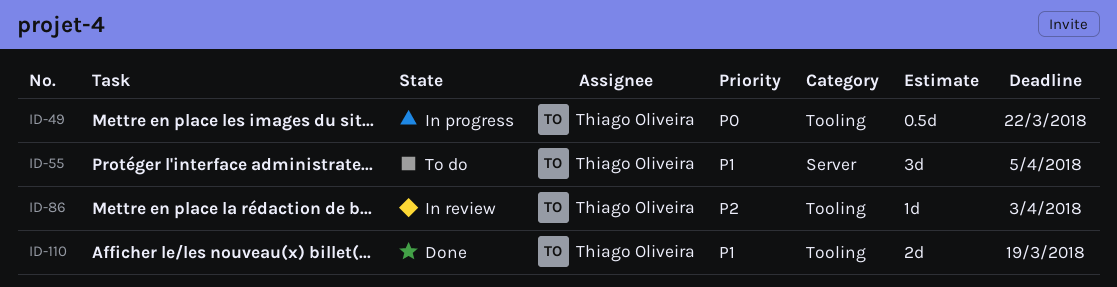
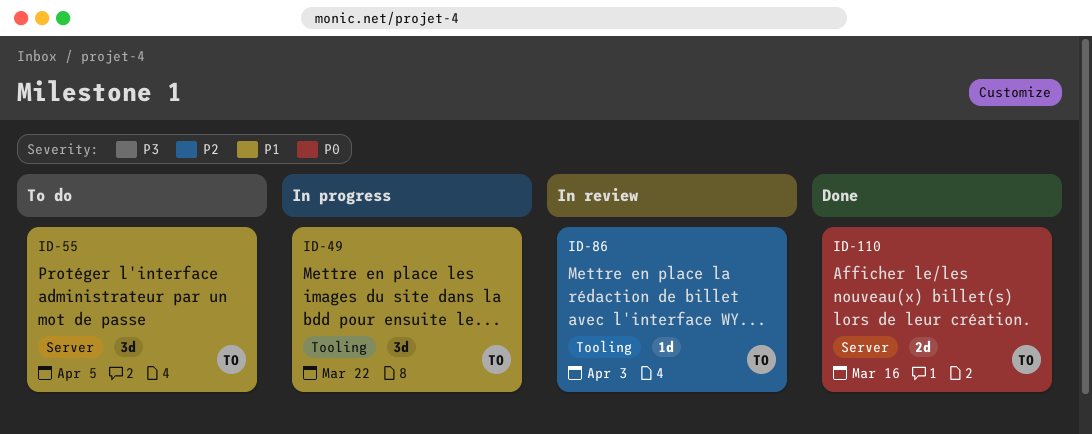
ID-49, priority: P0 -> P1
ID-49, estimate: 0.5d -> 3d
ID-110, priority: P1 -> P0
ID-110, label: Tooling -> Server
ID-110, due: Mar 19 -> Mar 16

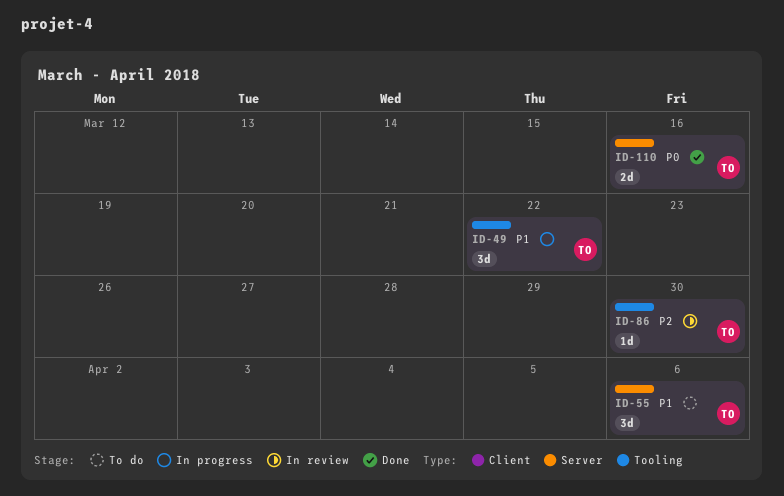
ID-55, due: Apr 5 -> Apr 6
ID-86, due: Apr 3 -> Mar 30

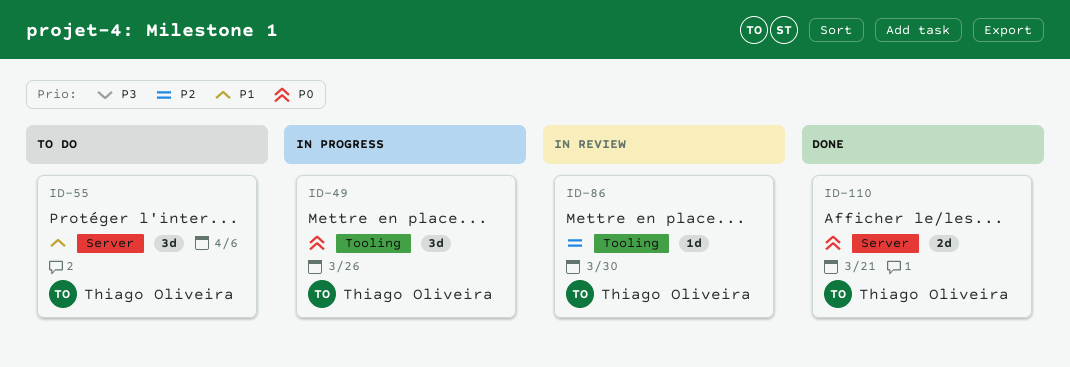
ID-49, priority: P1 -> P0
ID-49, due: Mar 22 -> Mar 26
ID-110, due: Mar 16 -> Mar 21

